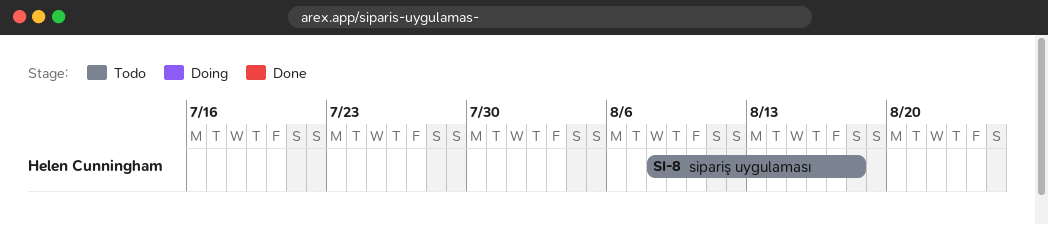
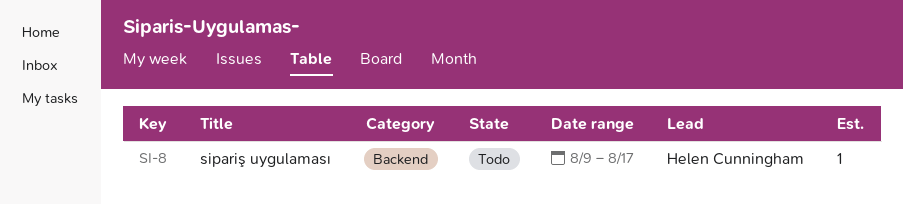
SI-8, start: Aug 8 -> Aug 9
SI-8, due: Aug 18 -> Aug 17

